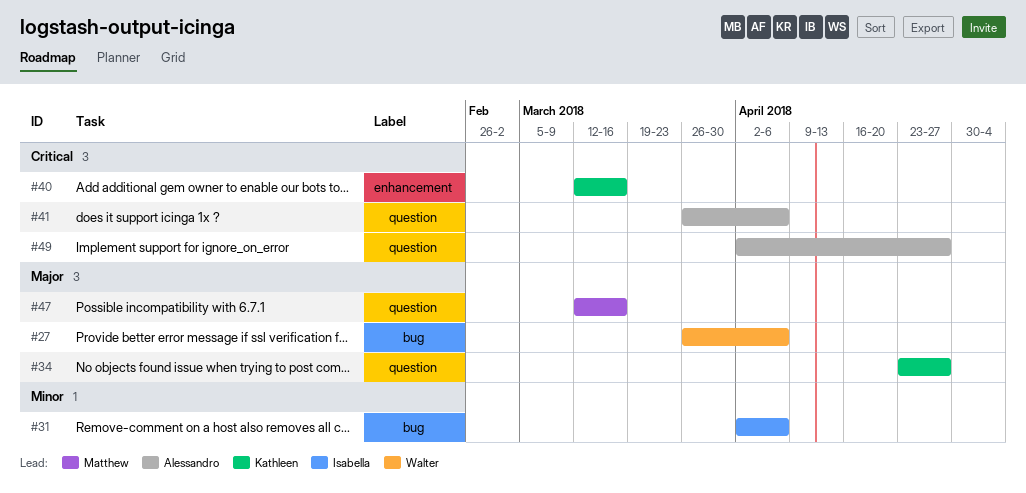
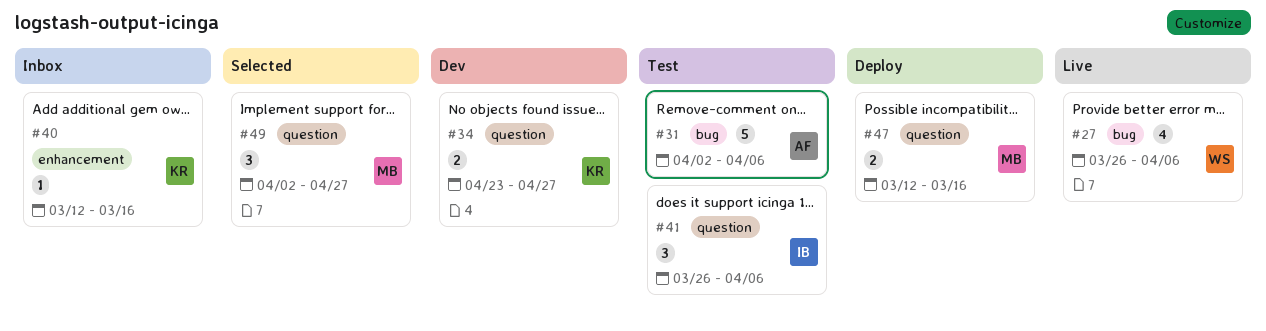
#31, owner: Isabella -> Alessandro
#41, owner: Alessandro -> Isabella
#49, owner: Alessandro -> Matthew

